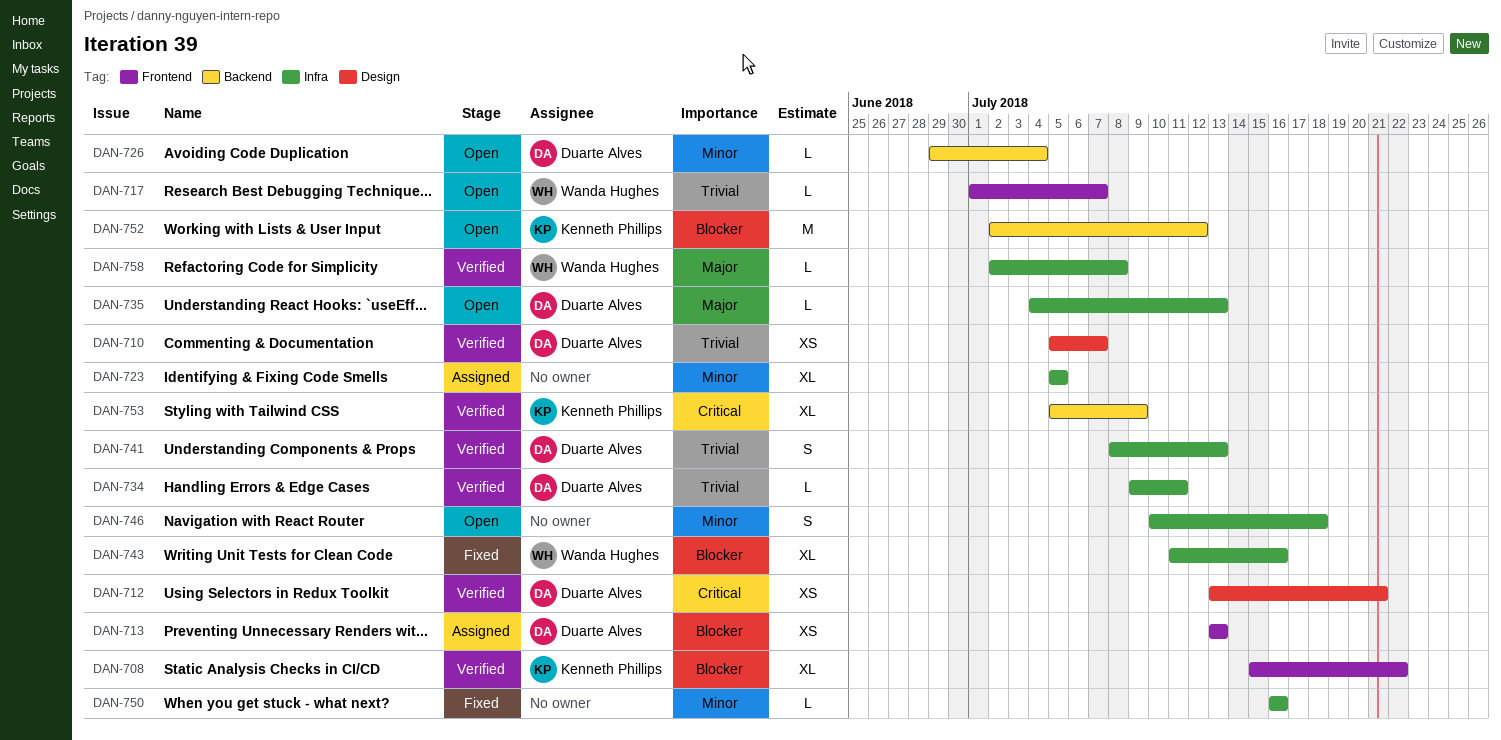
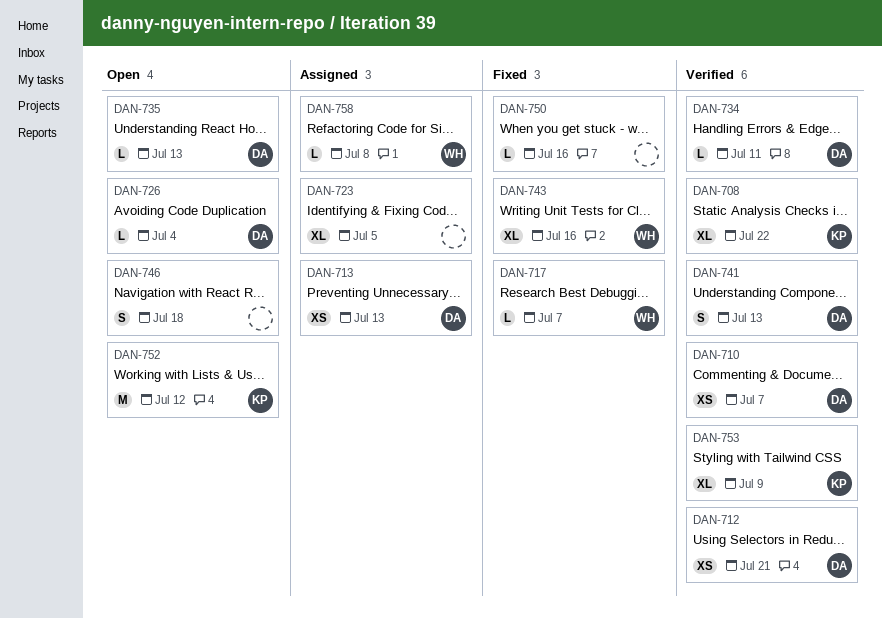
DAN-717, status: Open -> Fixed
DAN-758, status: Verified -> Assigned

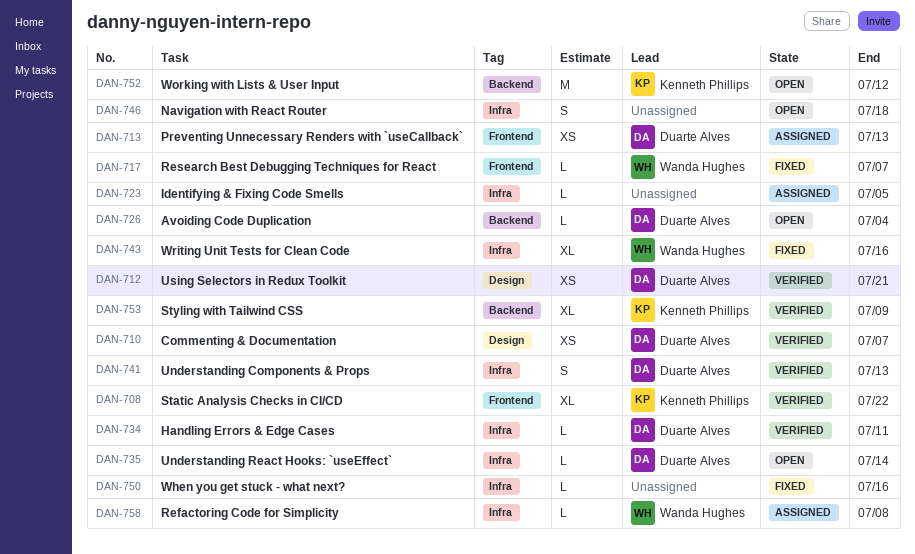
DAN-723, estimate: XL -> L
DAN-735, due: Jul 13 -> Jul 14

